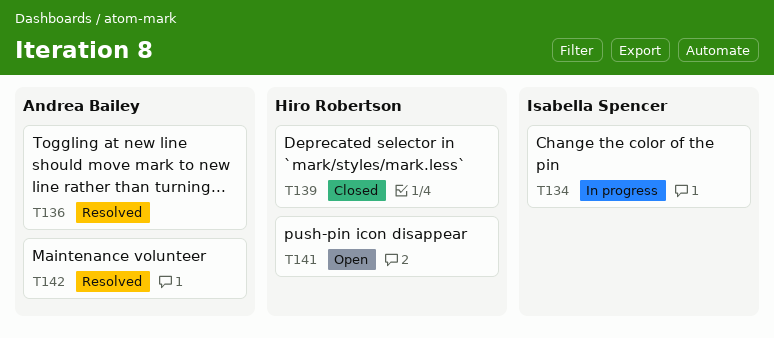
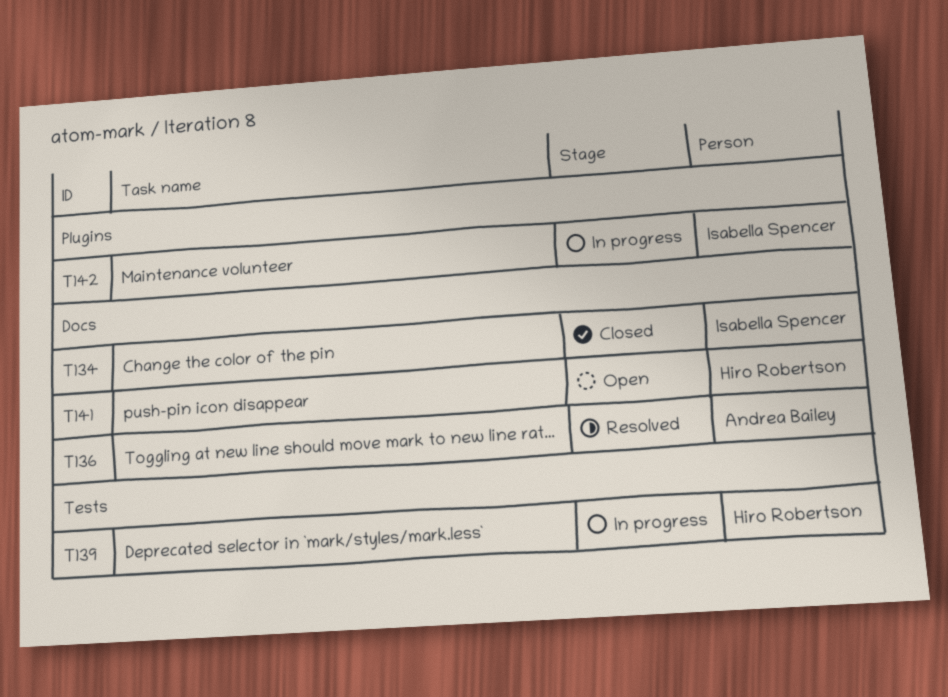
T134, status: In progress -> Closed
T139, status: Closed -> In progress
T142, status: Resolved -> In progress
T142, owner: Andrea Bailey -> Isabella Spencer

